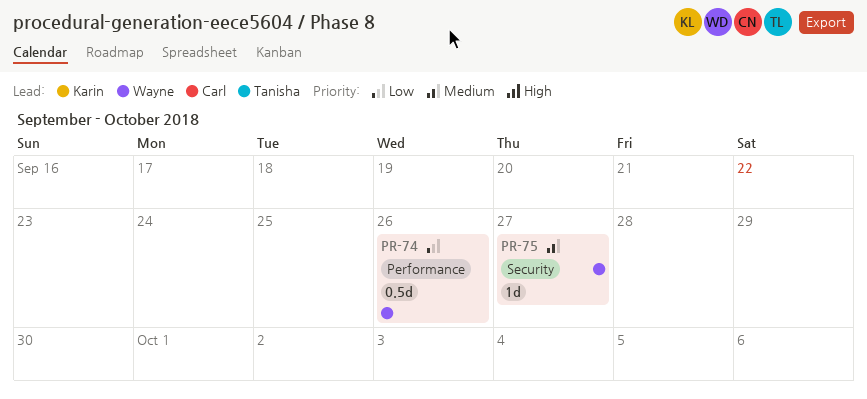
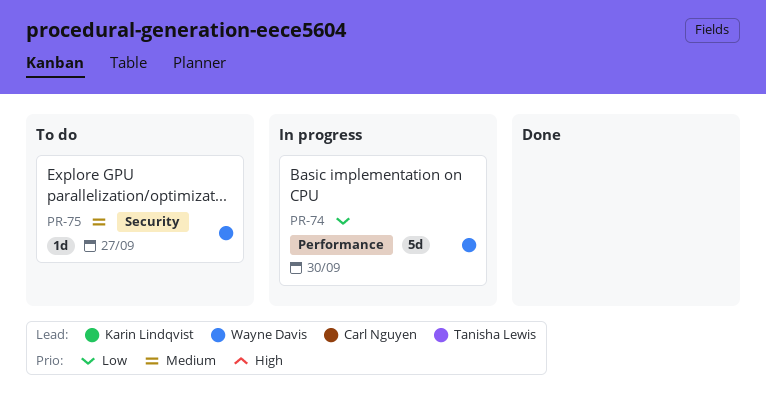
PR-74, estimate: 0.5d -> 5d
PR-74, due: Sep 26 -> Sep 30

